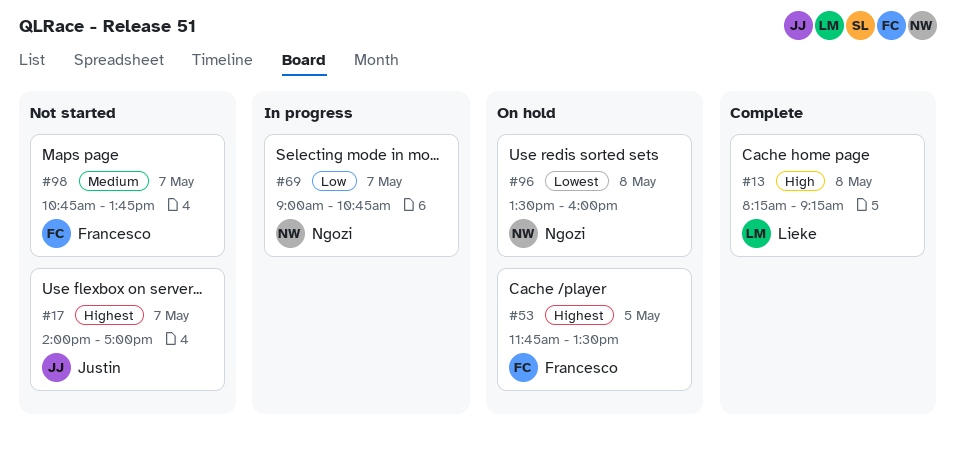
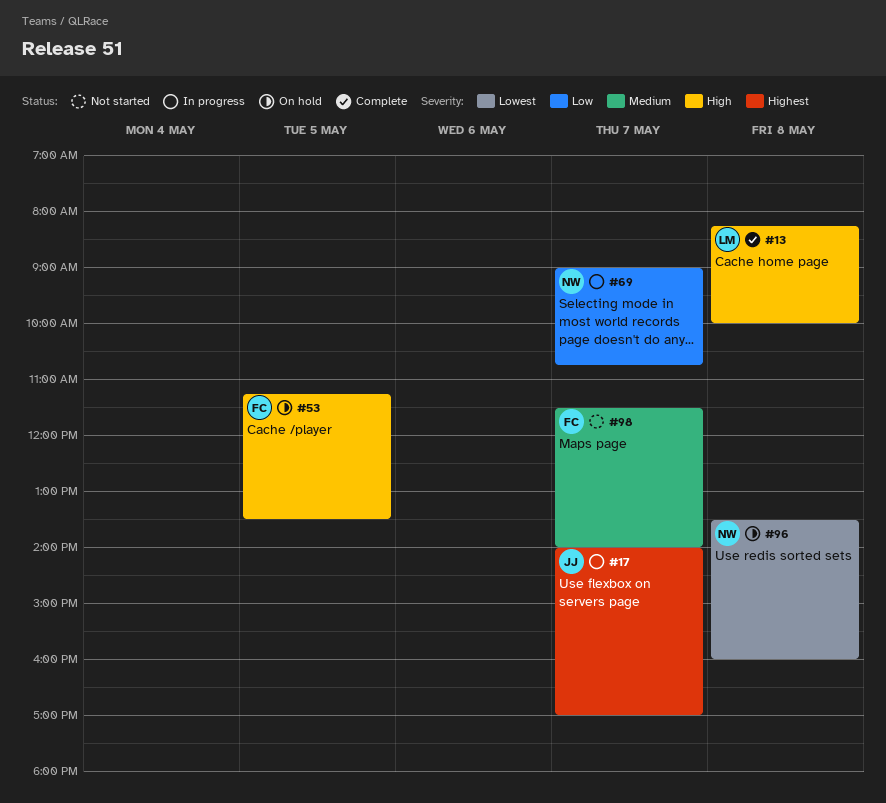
#13, ends: 09:15 -> 10:00
#17, status: Not started -> In progress
#53, priority: Highest -> High
#53, begins: 11:45 -> 11:15
#98, begins: 10:45 -> 11:30
#98, ends: 13:45 -> 14:00

